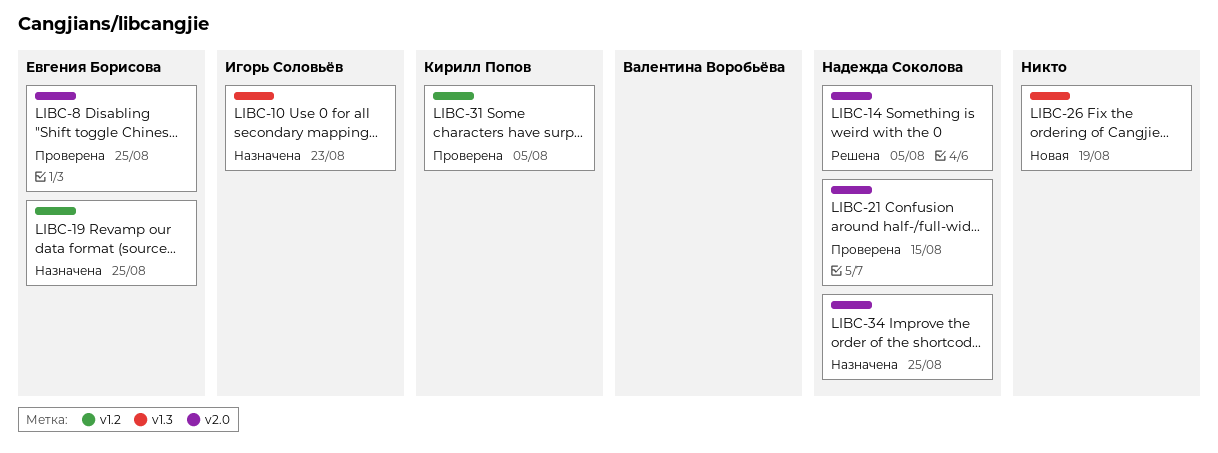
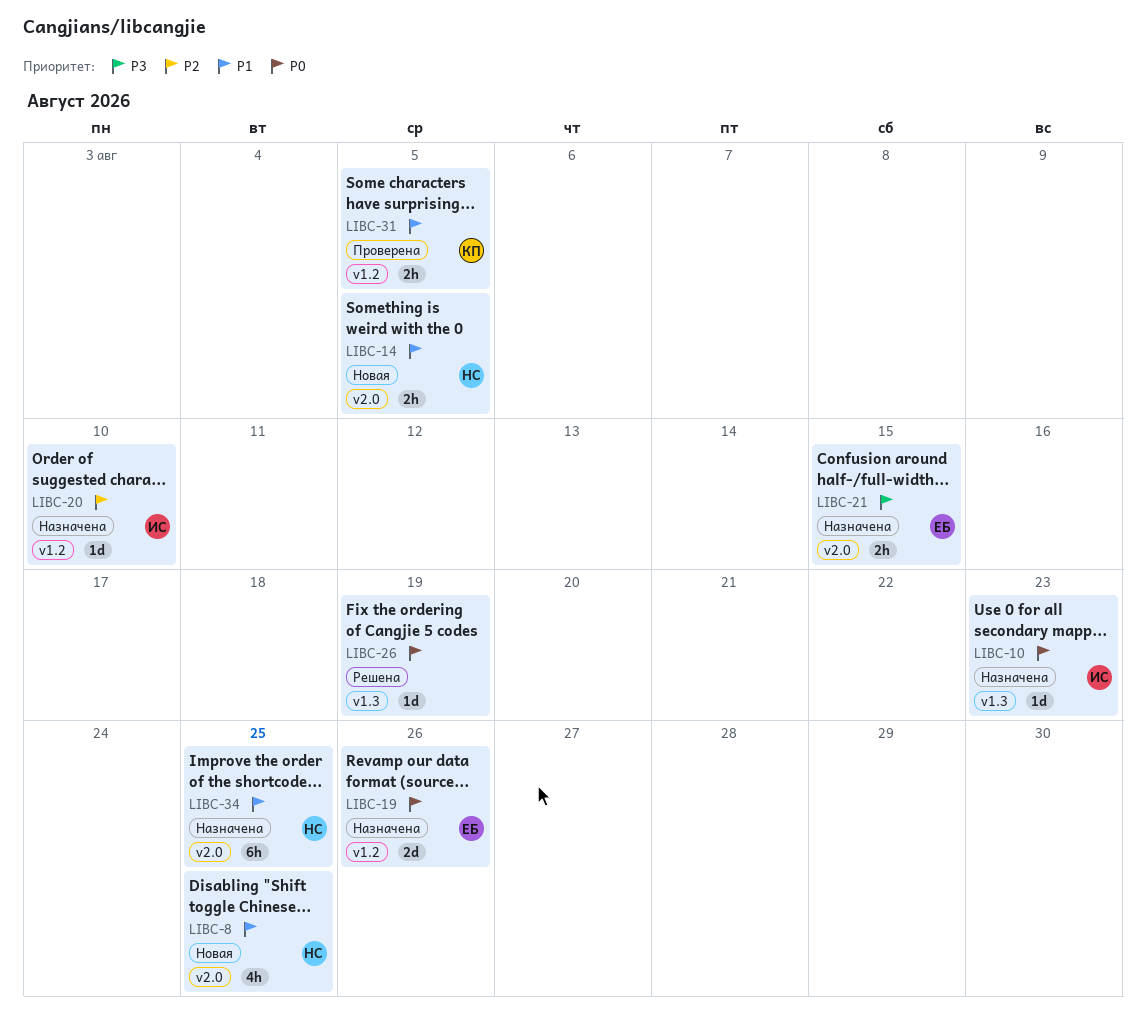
LIBC-8, status: Проверена -> Новая
LIBC-8, owner: Евгения Борисова -> Надежда Соколова
LIBC-14, status: Решена -> Новая
LIBC-19, due: Aug 25 -> Aug 26
LIBC-20: none -> present
LIBC-21, status: Проверена -> Назначена
LIBC-21, owner: Надежда Соколова -> Евгения Борисова
LIBC-26, status: Новая -> Решена

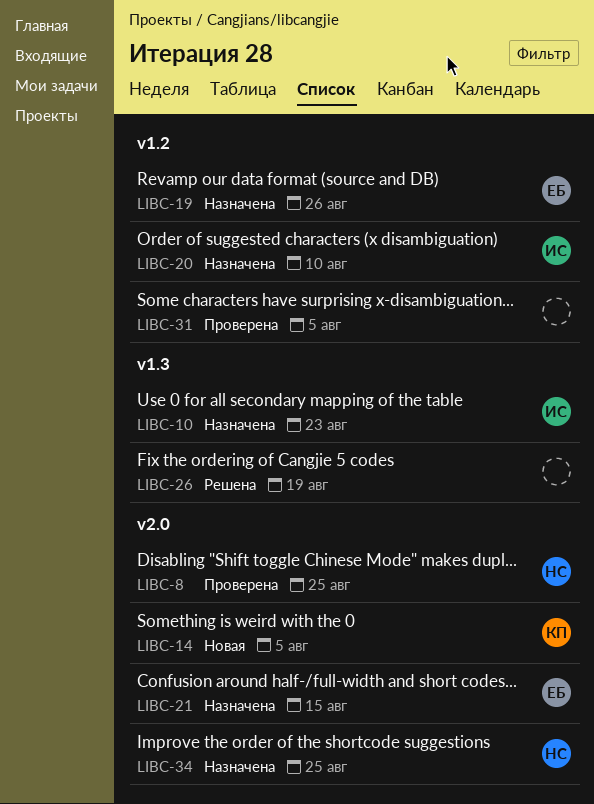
LIBC-8, status: Новая -> Проверена
LIBC-14, owner: НС -> КП
LIBC-31, owner: КП -> none

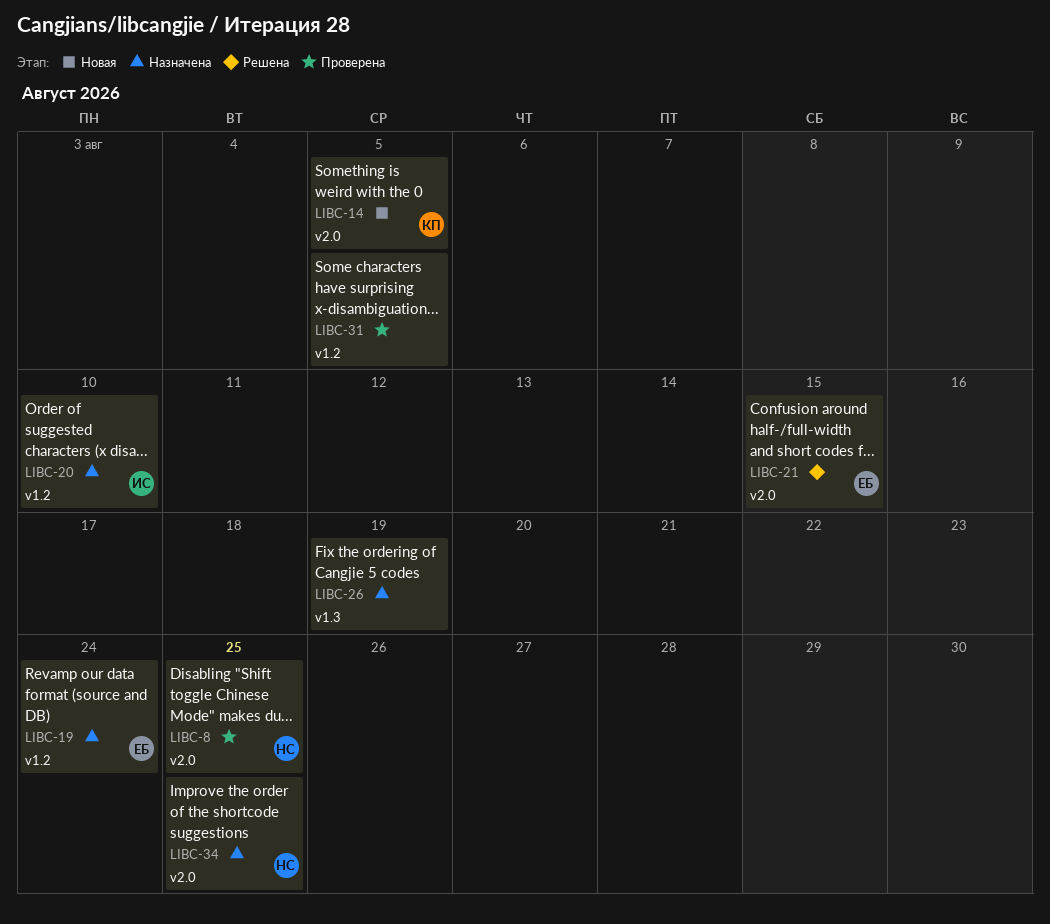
LIBC-10: present -> none
LIBC-19, due: Aug 26 -> Aug 24
LIBC-21, status: Назначена -> Решена
LIBC-26, status: Решена -> Назначена

